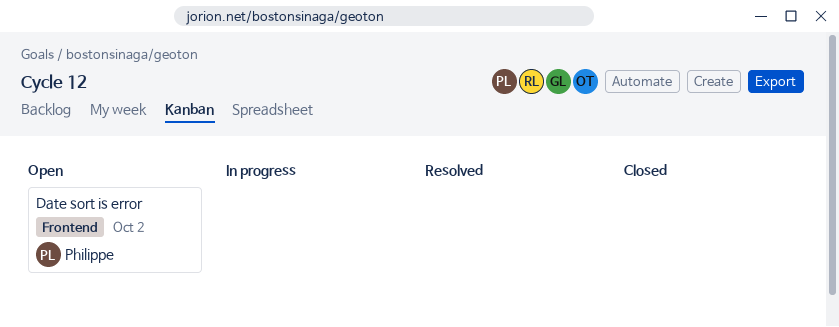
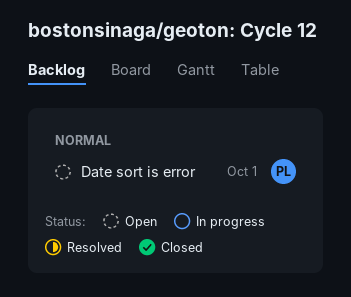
Date sort is error, due: Oct 2 -> Oct 1

